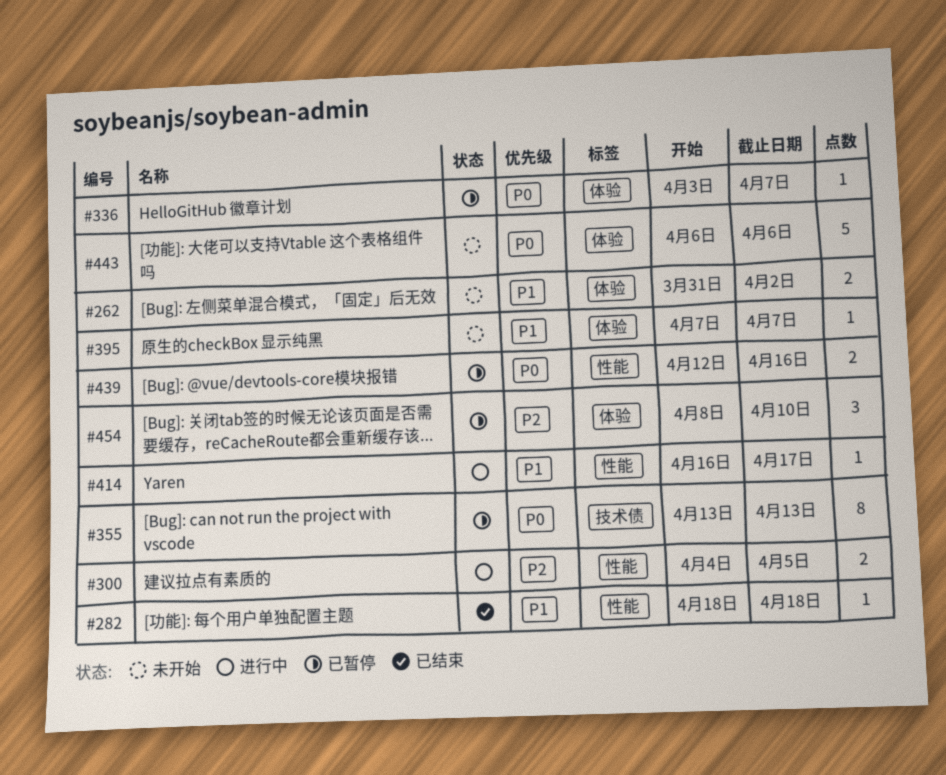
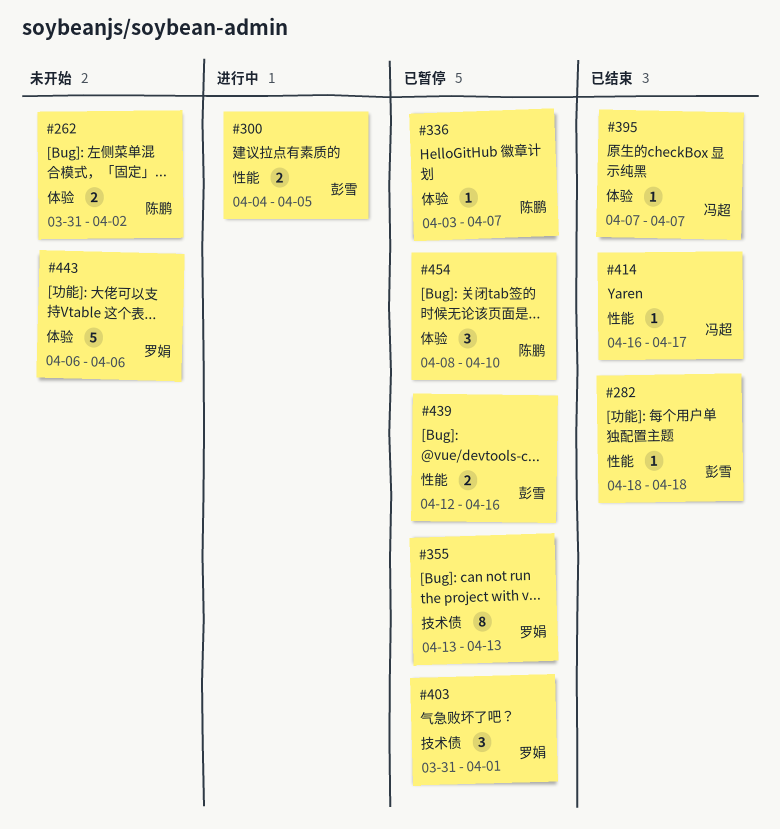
#395, status: 未开始 -> 已结束
#403: none -> present
#414, status: 进行中 -> 已结束

